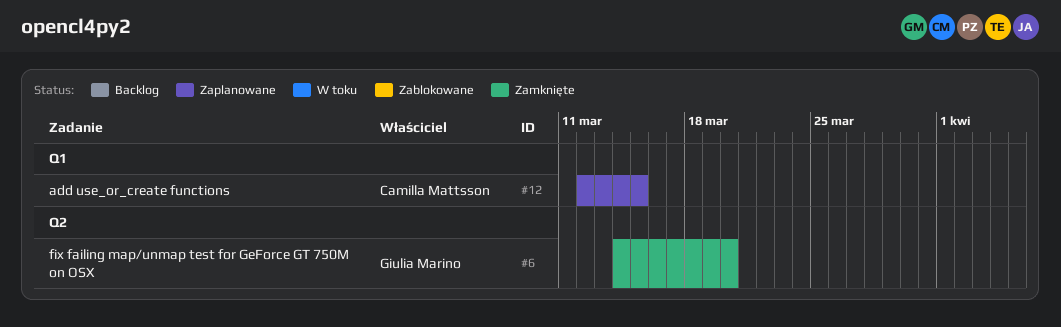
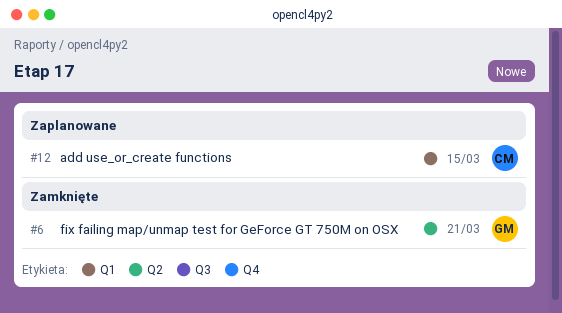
#6, due: Mar 20 -> Mar 21

